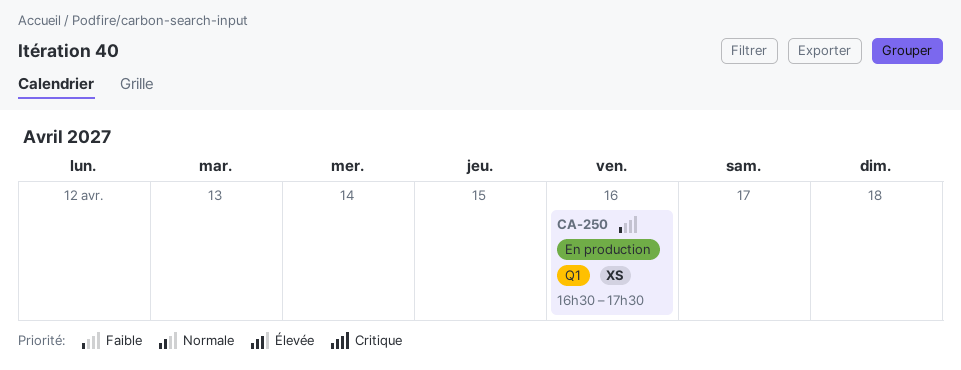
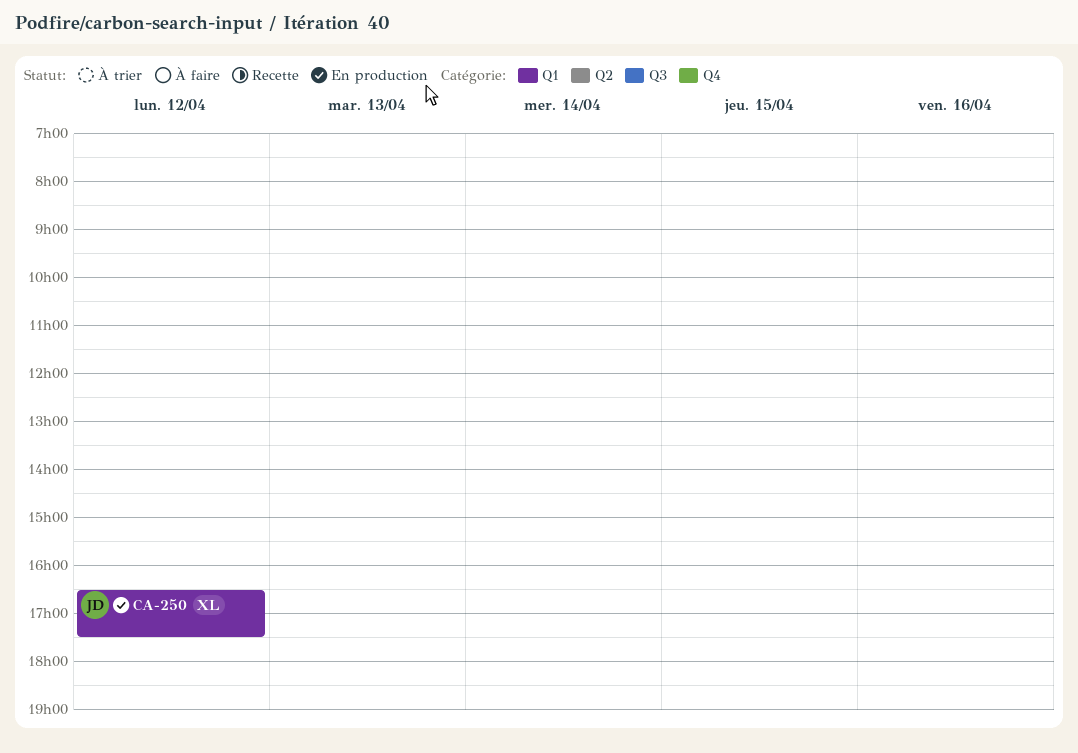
CA-250, estimate: XS -> XL
CA-250, day: Apr 16 -> Apr 12

